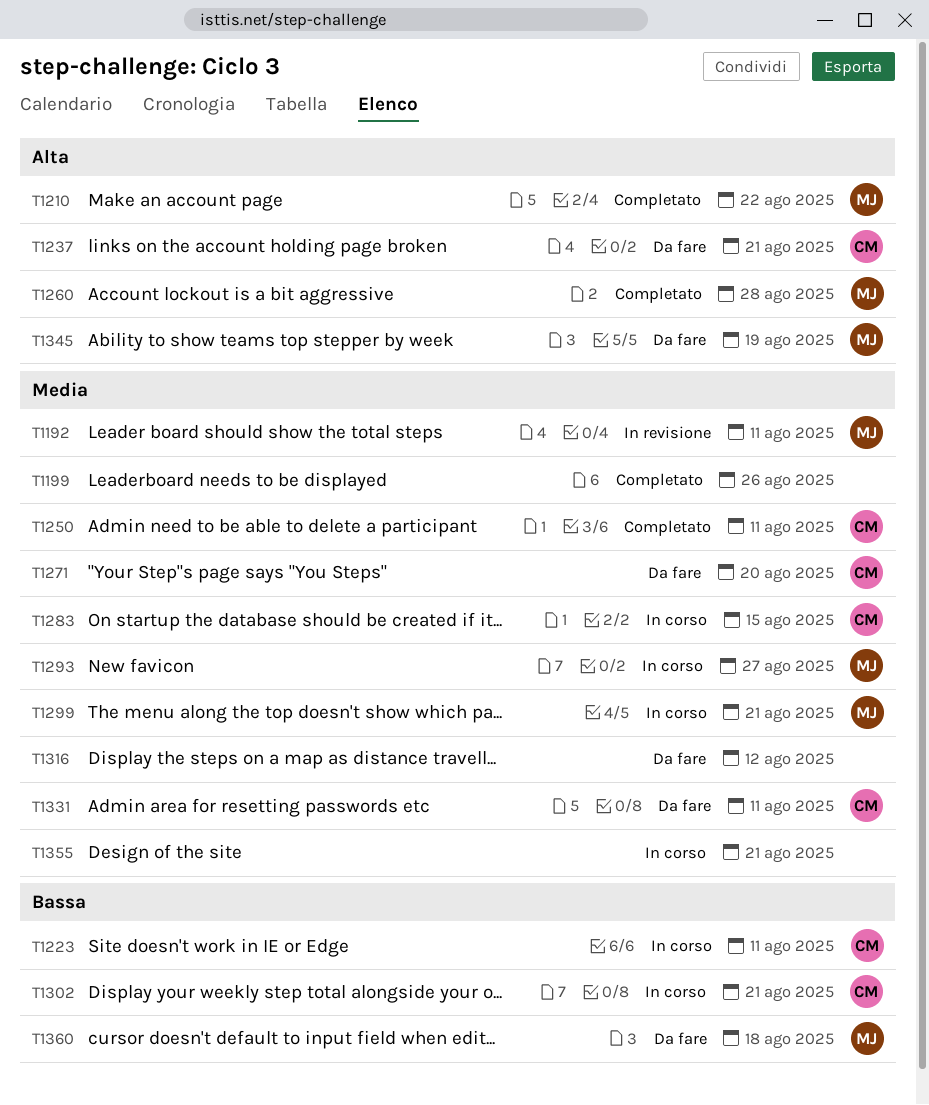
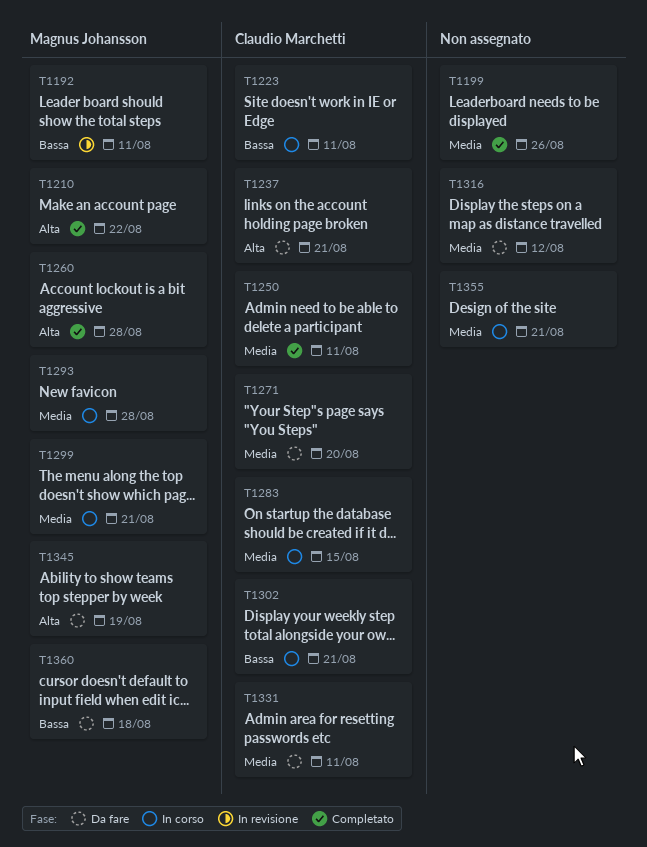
T1192, priority: Media -> Bassa
T1293, due: Aug 27 -> Aug 28

